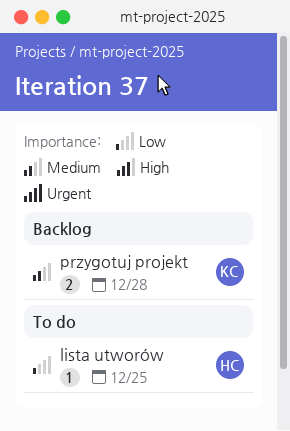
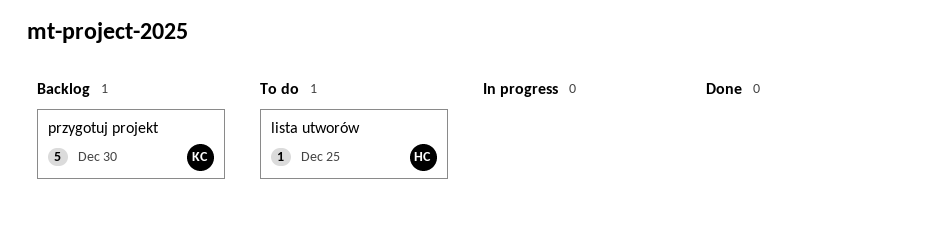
przygotuj projekt, estimate: 2 -> 5
przygotuj projekt, due: Dec 28 -> Dec 30

